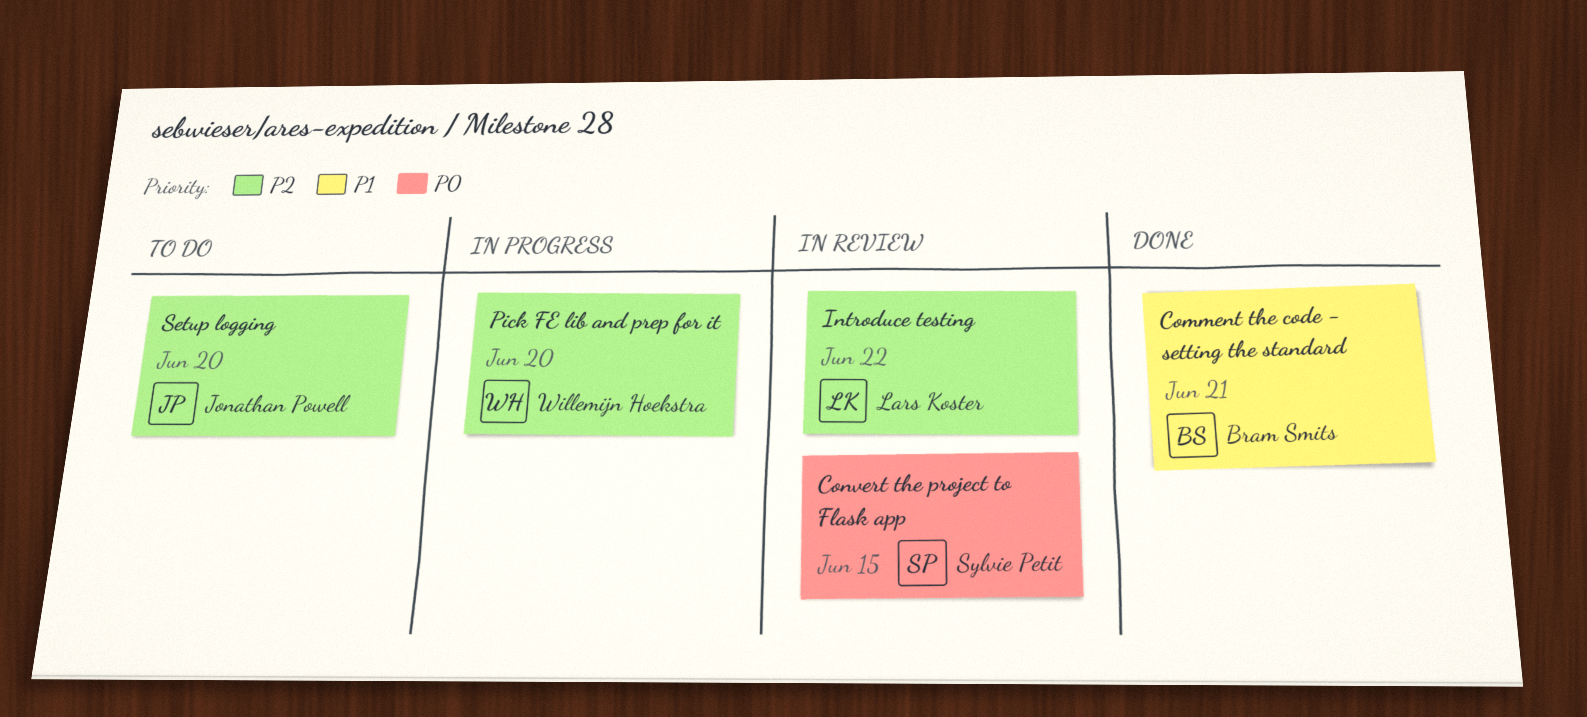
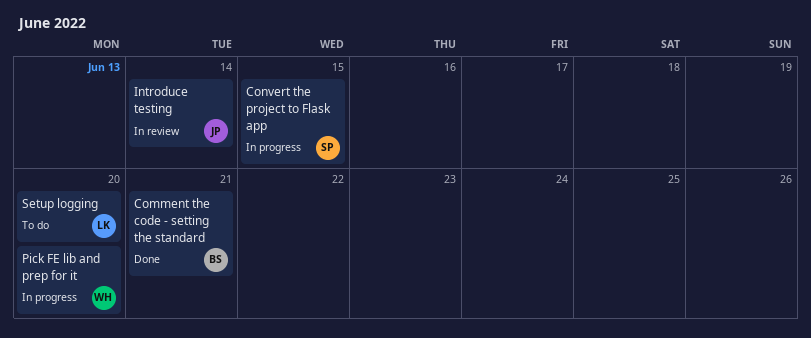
Convert the project to Flask app, status: In review -> In progress
Introduce testing, owner: Lars Koster -> Jonathan Powell
Introduce testing, due: Jun 22 -> Jun 14
Setup logging, owner: Jonathan Powell -> Lars Koster

